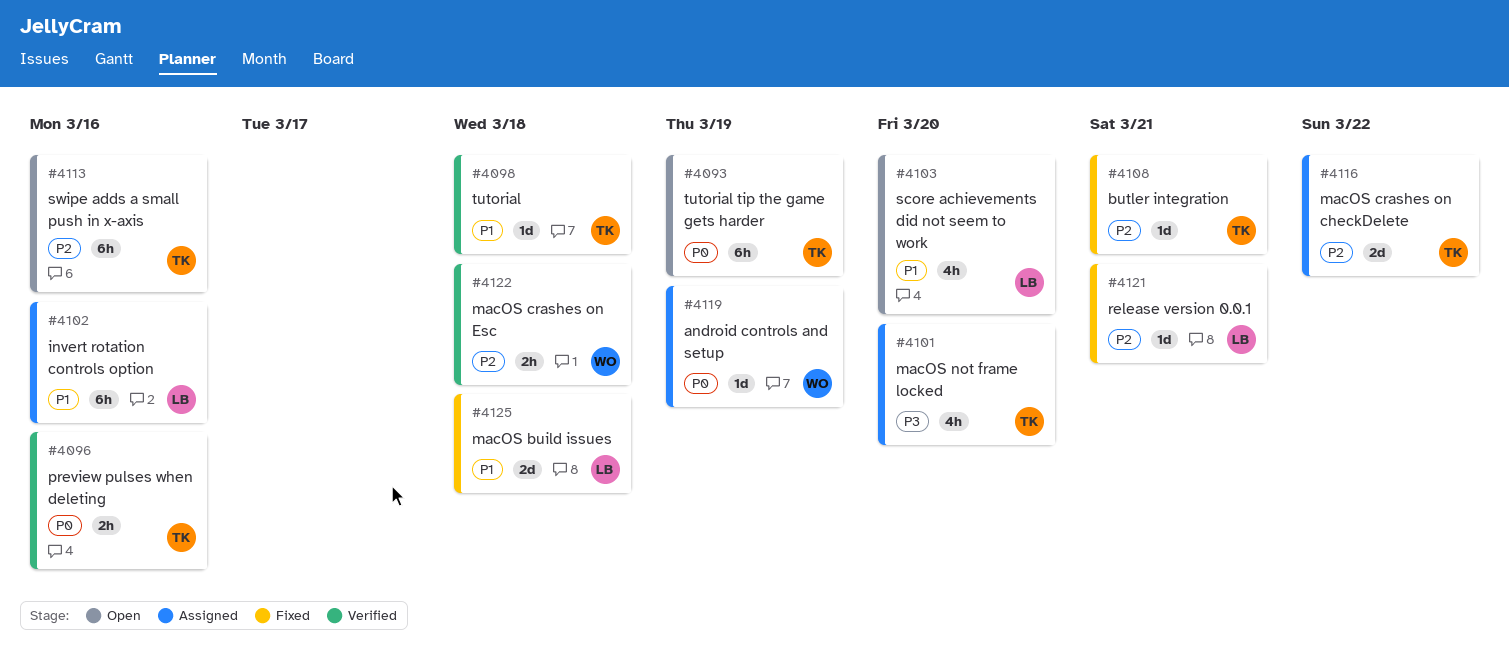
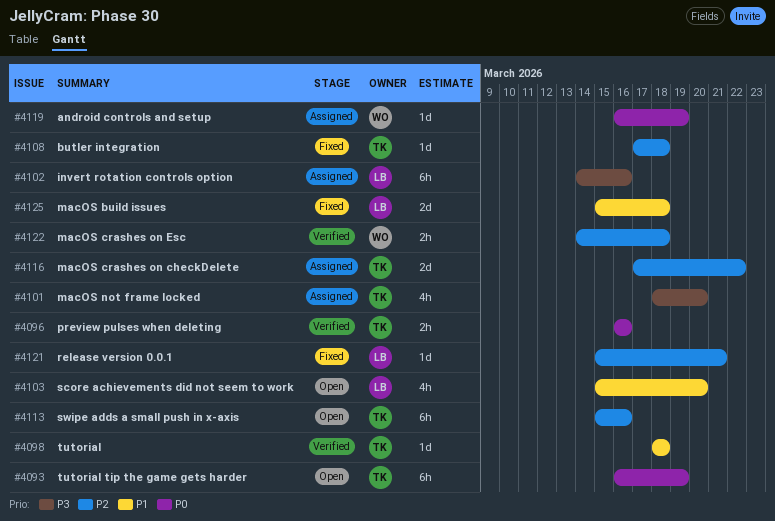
#4102, priority: P1 -> P3
#4108, due: Mar 21 -> Mar 18

